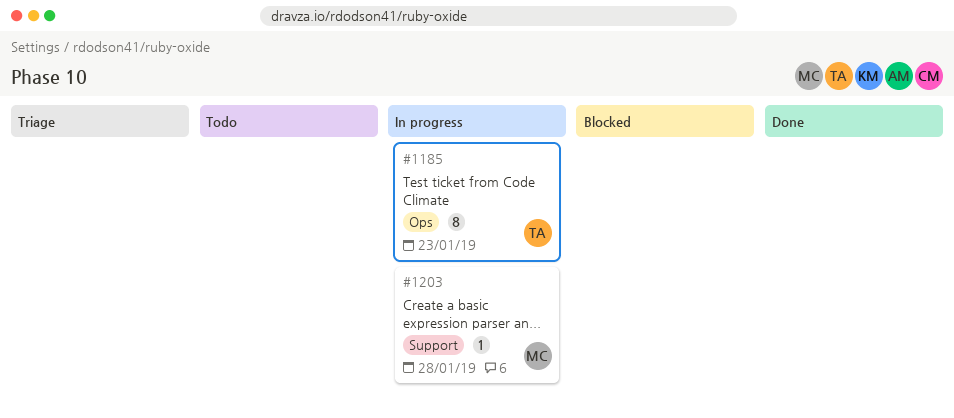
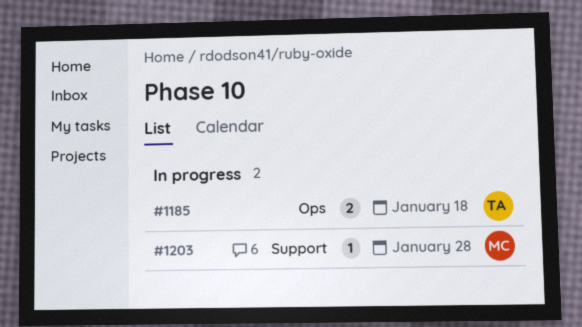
#1185, estimate: 8 -> 2
#1185, due: Jan 23 -> Jan 18

